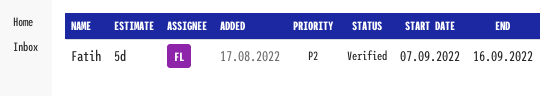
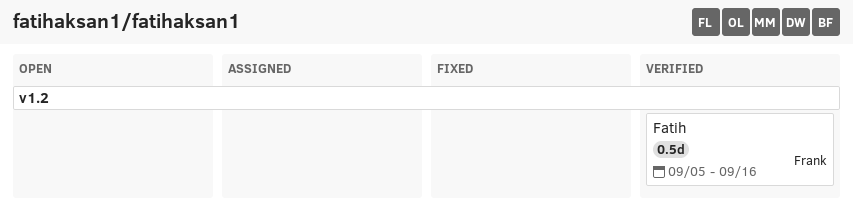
Fatih, estimate: 5d -> 0.5d
Fatih, start: Sep 7 -> Sep 5

